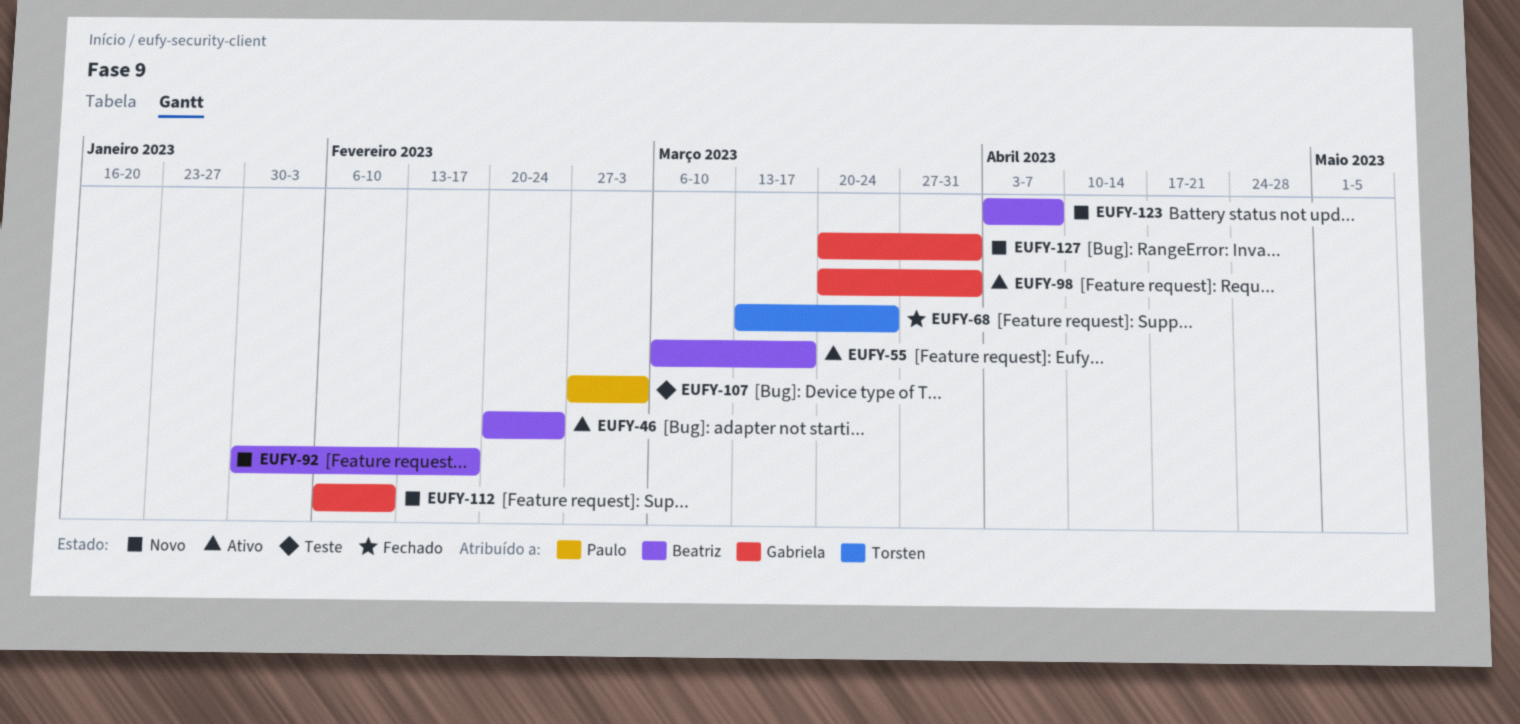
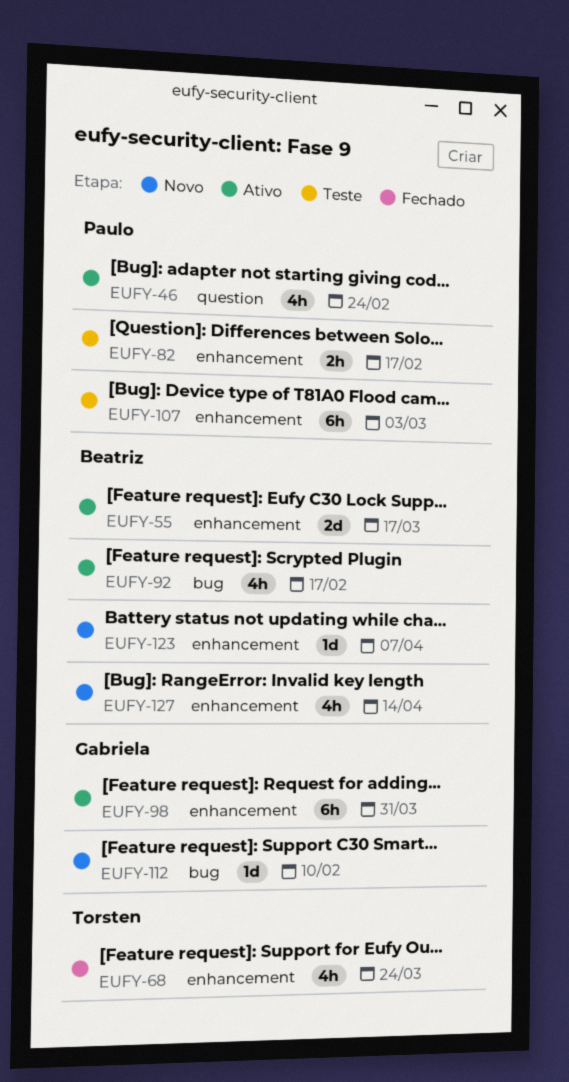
EUFY-46, owner: Beatriz -> Paulo
EUFY-82: none -> present
EUFY-92, status: Novo -> Ativo
EUFY-127, owner: Gabriela -> Beatriz
EUFY-127, due: Mar 31 -> Apr 14

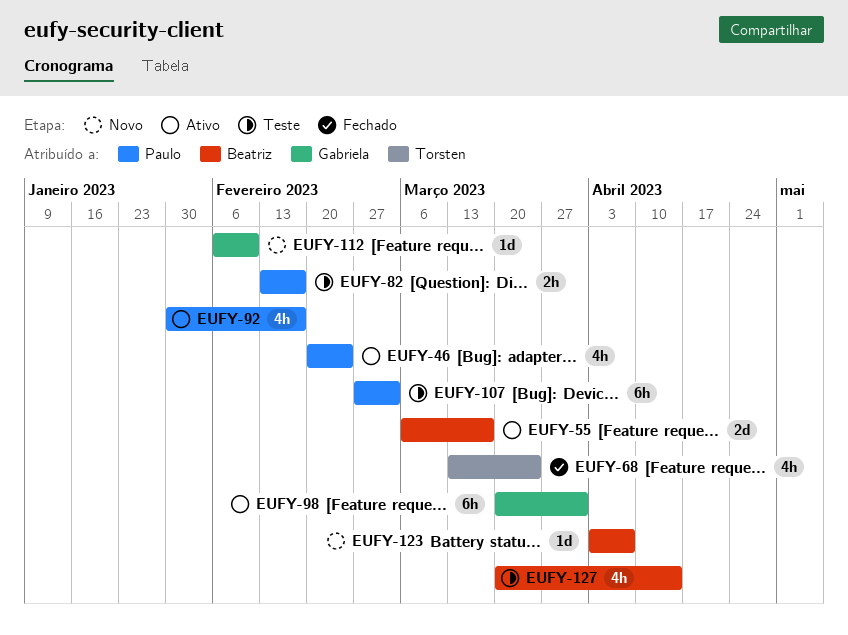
EUFY-92, owner: Beatriz -> Paulo
EUFY-127, status: Novo -> Teste

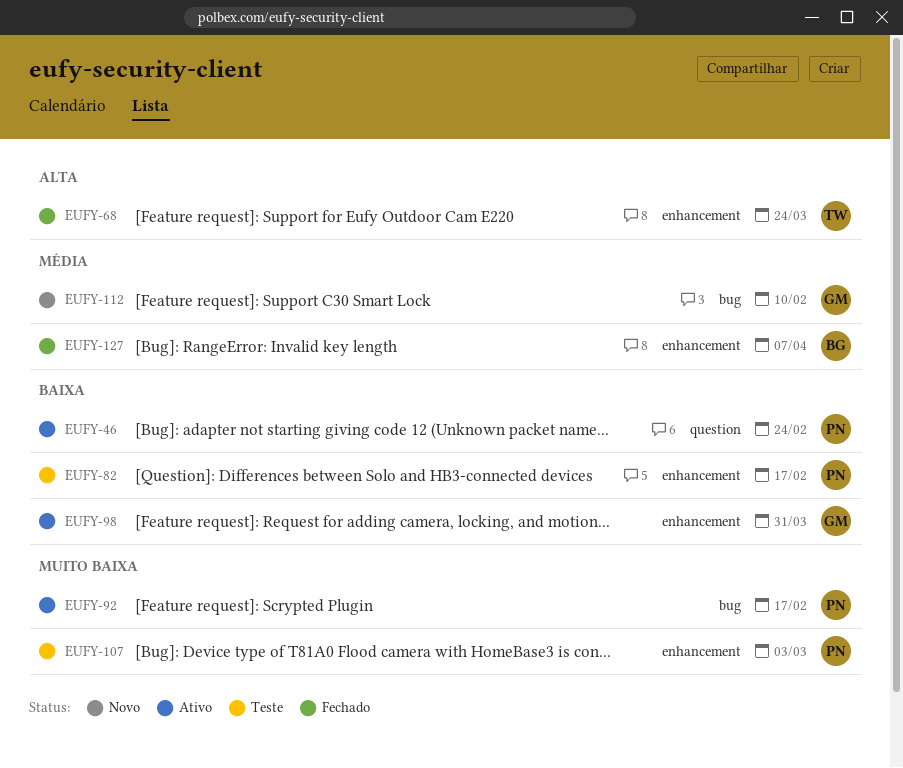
EUFY-55: present -> none
EUFY-123: present -> none
EUFY-127, status: Teste -> Fechado
EUFY-127, due: Apr 14 -> Apr 7

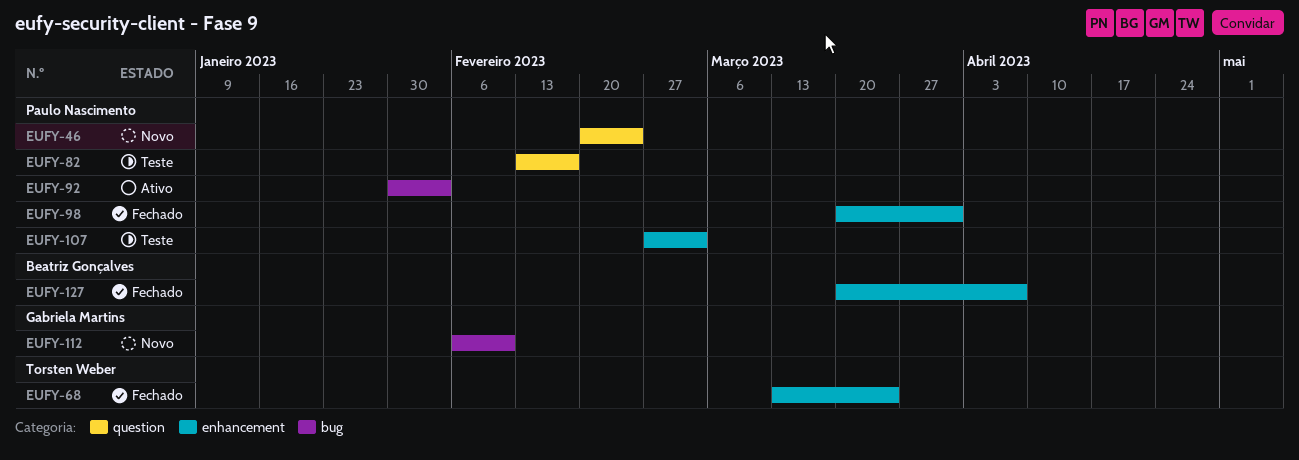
EUFY-46, status: Ativo -> Novo
EUFY-82, label: enhancement -> question
EUFY-92, due: Feb 17 -> Feb 3
EUFY-98, status: Ativo -> Fechado
EUFY-98, owner: Gabriela Martins -> Paulo Nascimento

